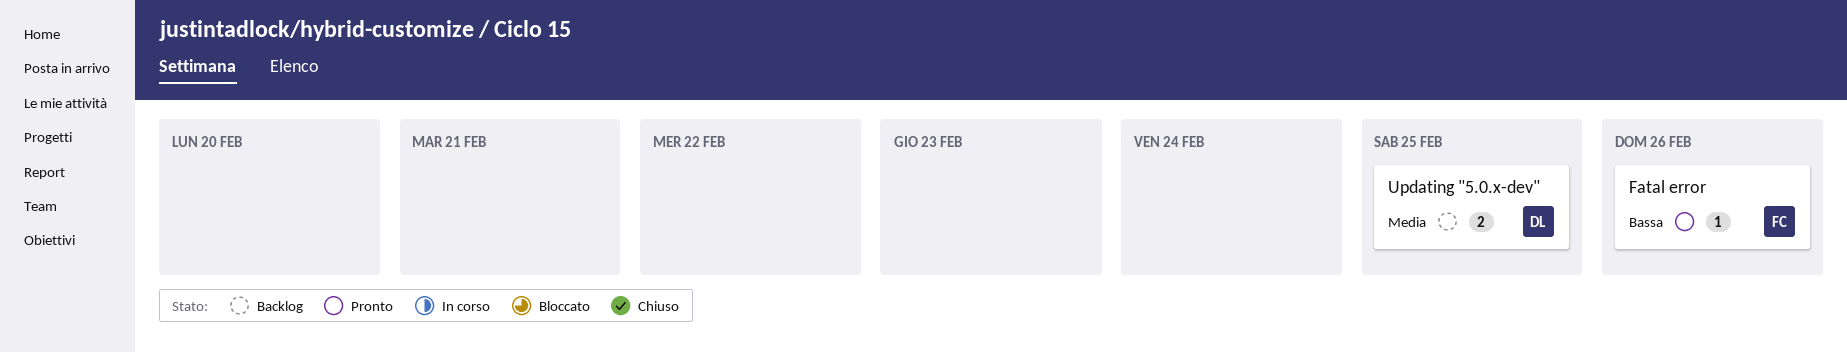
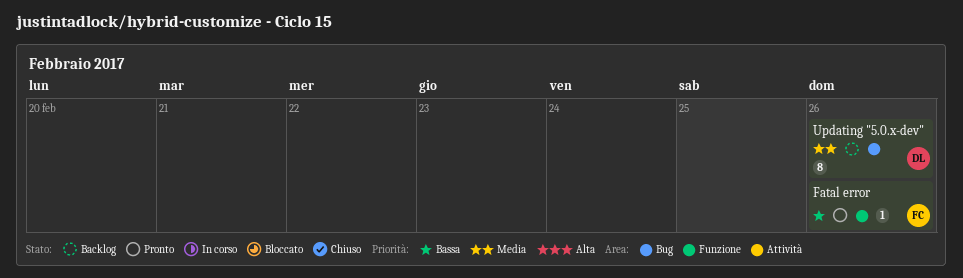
Updating "5.0.x-dev", estimate: 2 -> 8
Updating "5.0.x-dev", due: Feb 25 -> Feb 26

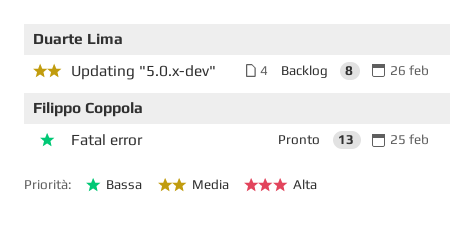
Fatal error, estimate: 1 -> 13
Fatal error, due: Feb 26 -> Feb 25

